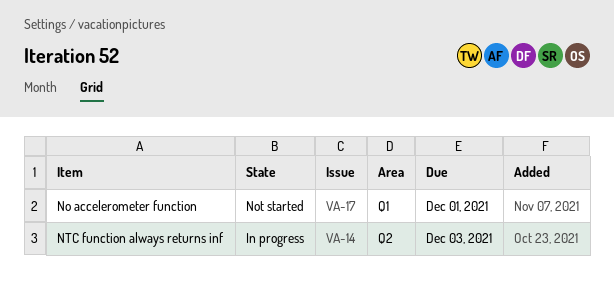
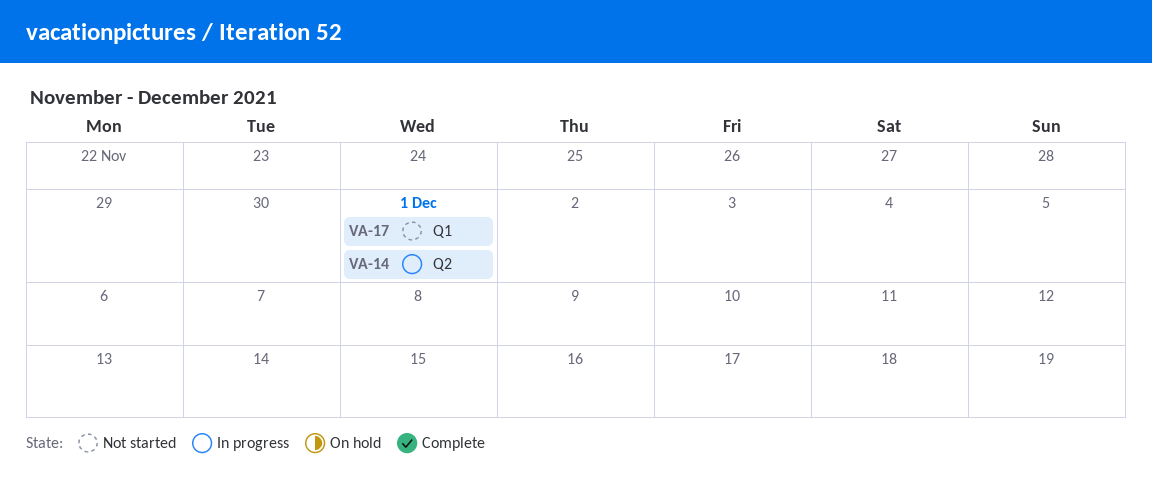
VA-14, due: Dec 3 -> Dec 1

